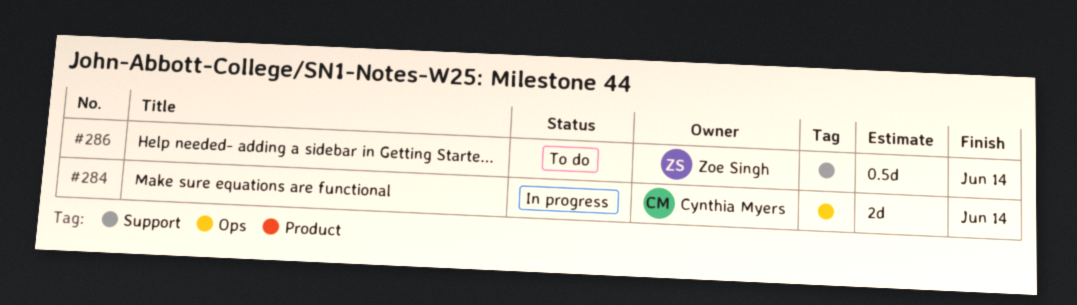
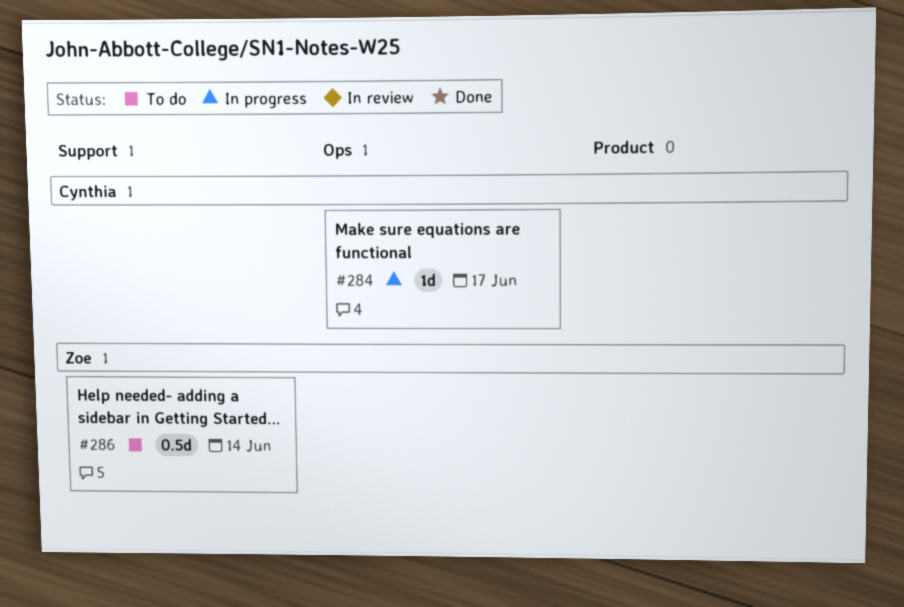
#284, estimate: 2d -> 1d
#284, due: Jun 14 -> Jun 17

